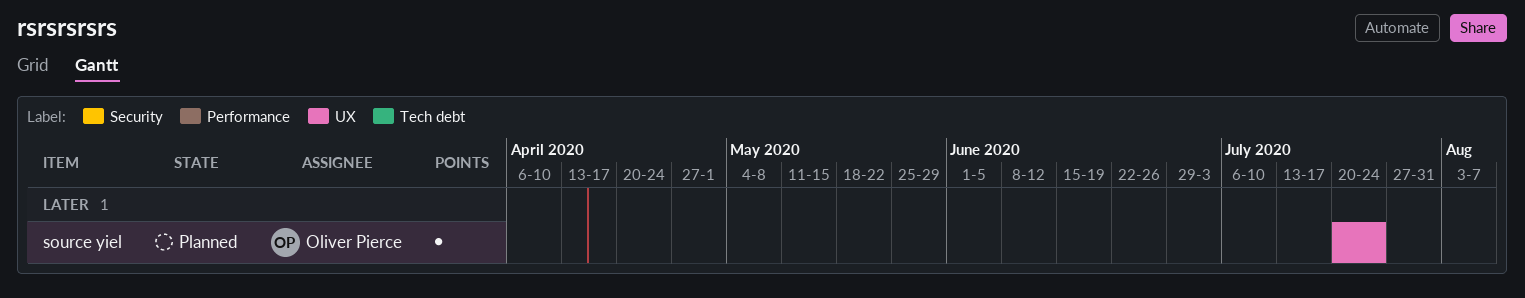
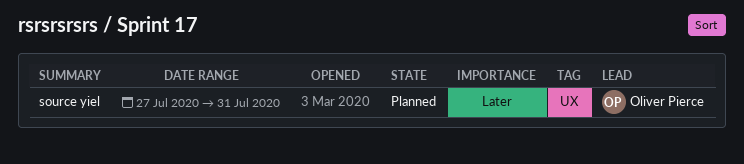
source yiel, start: Jul 20 -> Jul 27
source yiel, due: Jul 24 -> Jul 31

